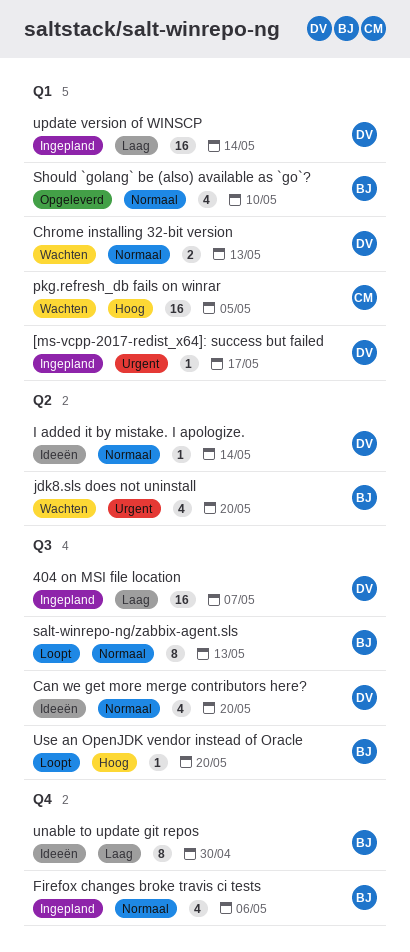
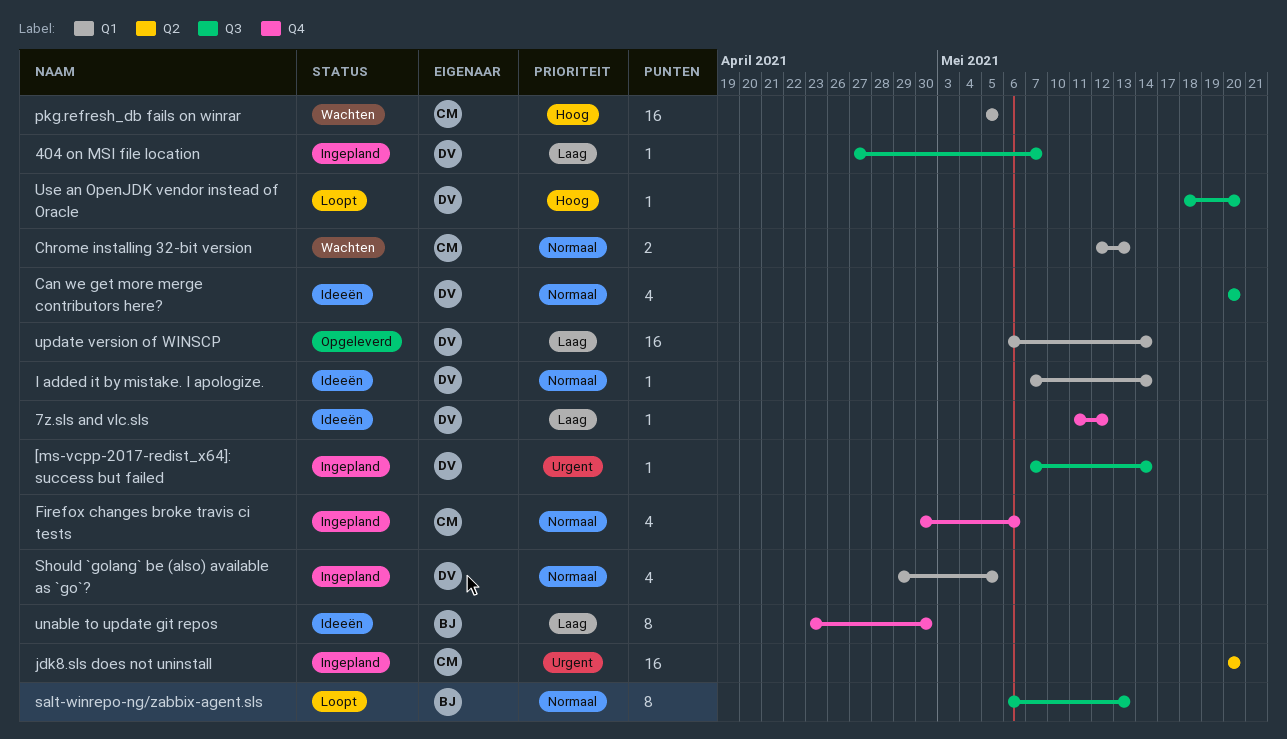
404 on MSI file location, estimate: 16 -> 1
7z.sls and vlc.sls: none -> present
[ms-vcpp-2017-redist_x64]: success but failed, label: Q1 -> Q3
[ms-vcpp-2017-redist_x64]: success but failed, due: May 17 -> May 14
Chrome installing 32-bit version, owner: DV -> CM
Firefox changes broke travis ci tests, owner: BJ -> CM
I added it by mistake. I apologize., label: Q2 -> Q1
jdk8.sls does not uninstall, status: Wachten -> Ingepland
jdk8.sls does not uninstall, owner: BJ -> CM
jdk8.sls does not uninstall, estimate: 4 -> 16
Should `golang` be (also) available as `go`?, status: Opgeleverd -> Ingepland
Should `golang` be (also) available as `go`?, owner: BJ -> DV
Should `golang` be (also) available as `go`?, due: May 10 -> May 5
update version of WINSCP, status: Ingepland -> Opgeleverd
Use an OpenJDK vendor instead of Oracle, owner: BJ -> DV

